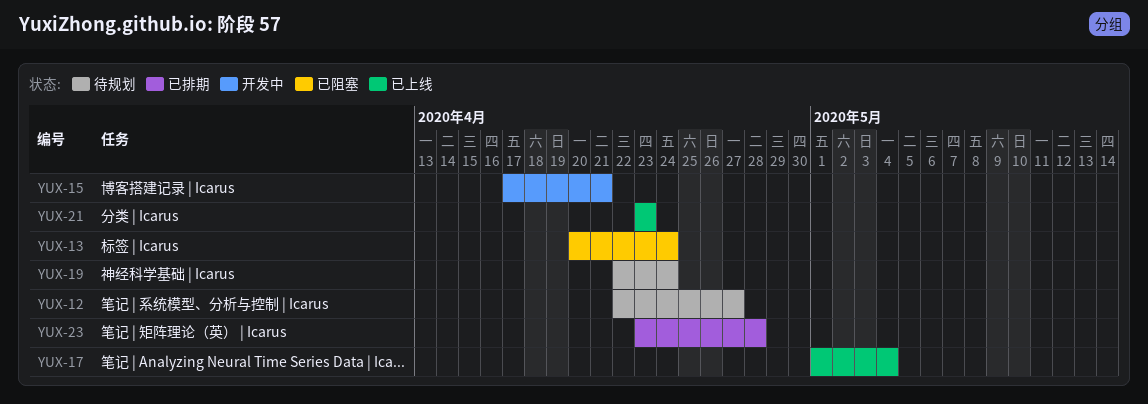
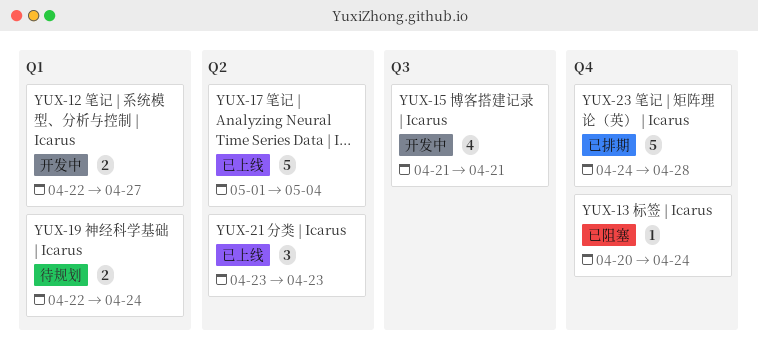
YUX-12, status: 待规划 -> 开发中
YUX-15, start: Apr 17 -> Apr 21
YUX-23, start: Apr 23 -> Apr 24

